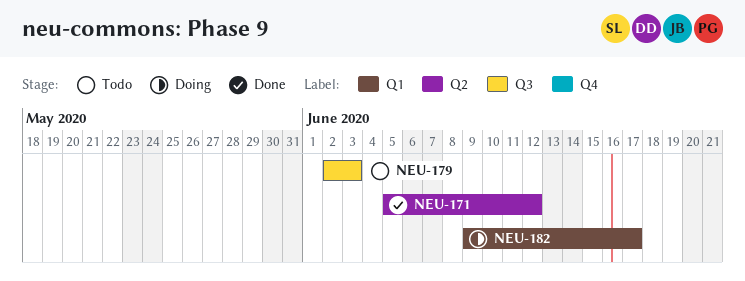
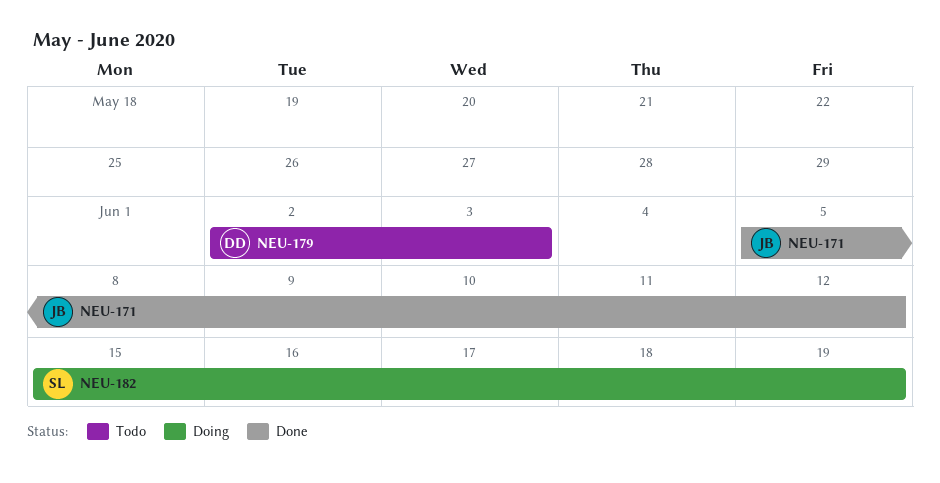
NEU-182, start: Jun 9 -> Jun 15
NEU-182, due: Jun 17 -> Jun 19

